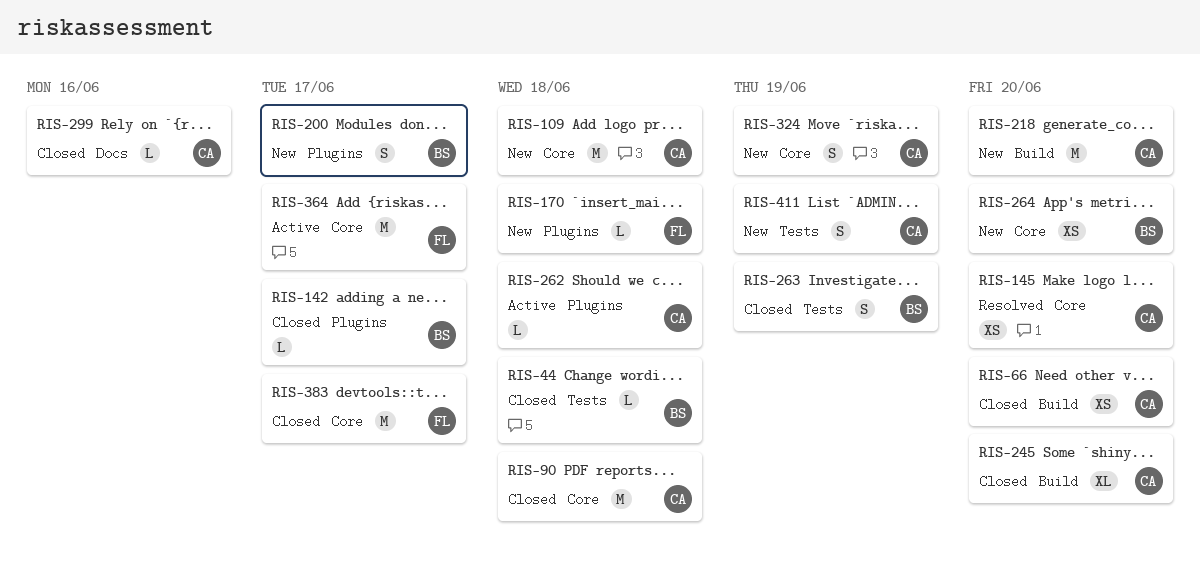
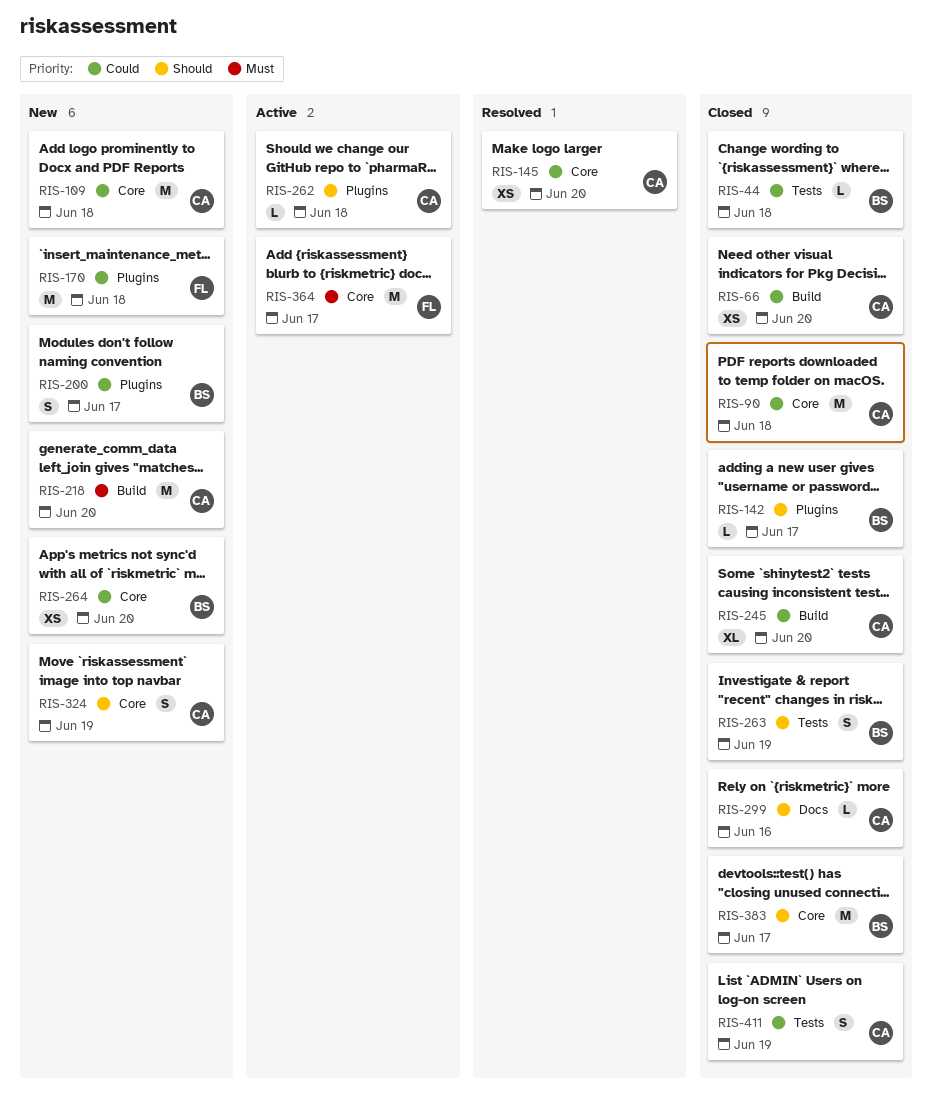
RIS-170, estimate: L -> M
RIS-383, owner: FL -> BS
RIS-411, status: New -> Closed

